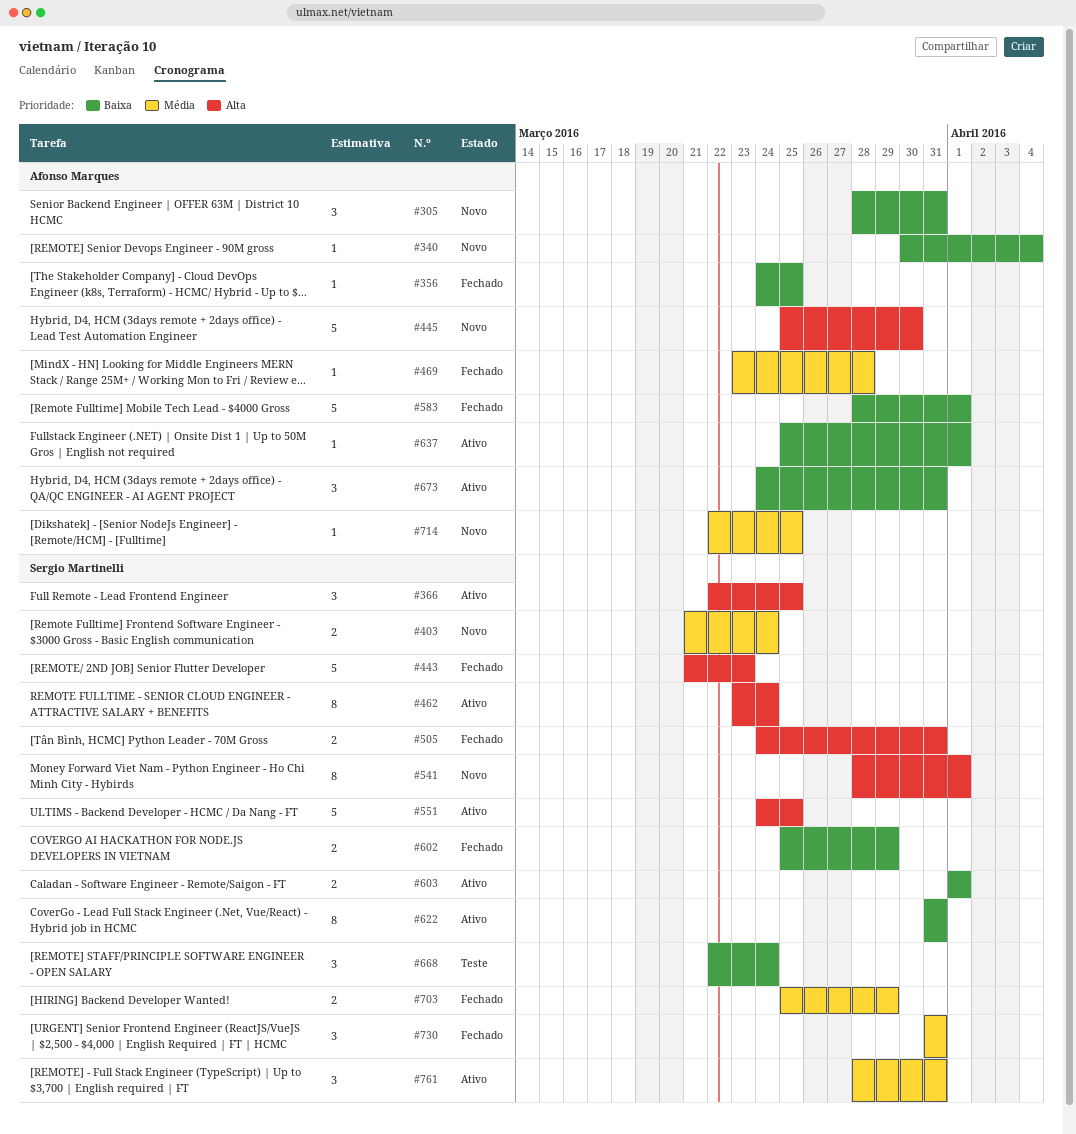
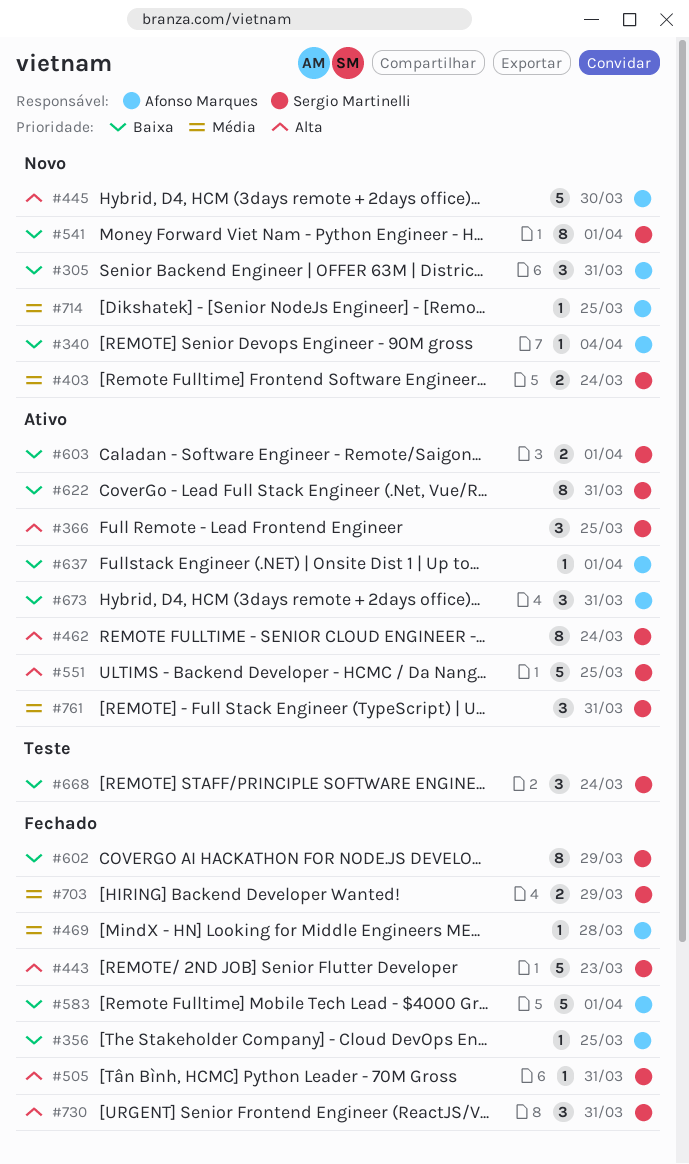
#505, estimate: 2 -> 1
#541, priority: Alta -> Baixa
#602, estimate: 2 -> 8
#730, priority: Média -> Alta

